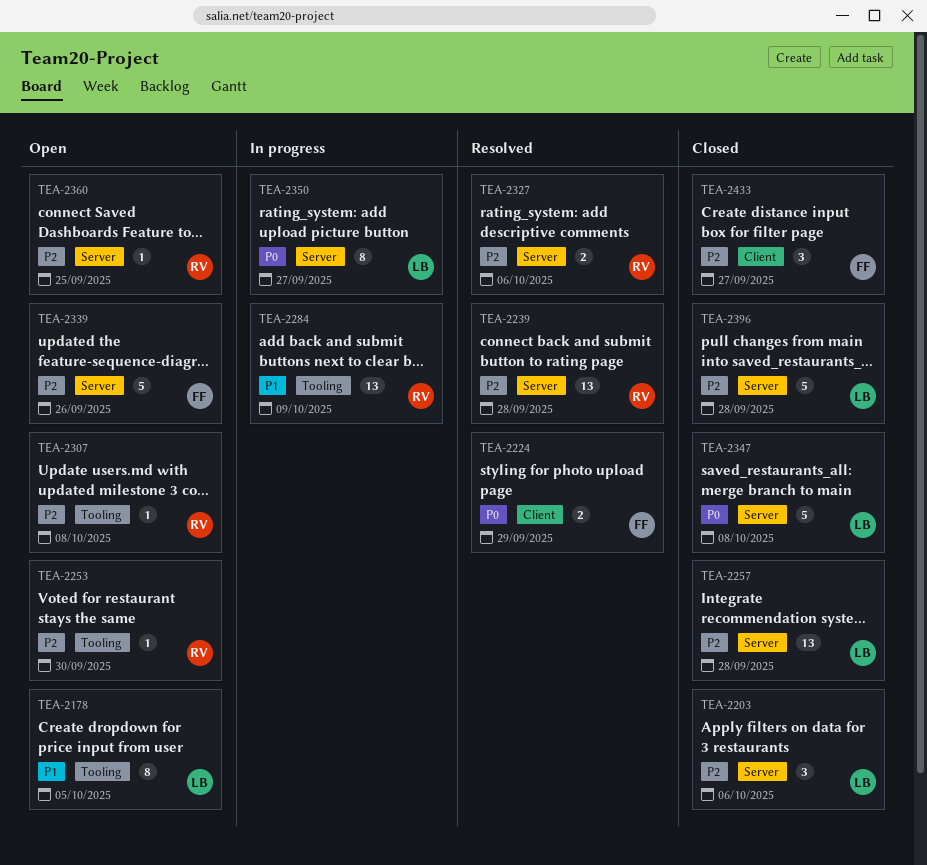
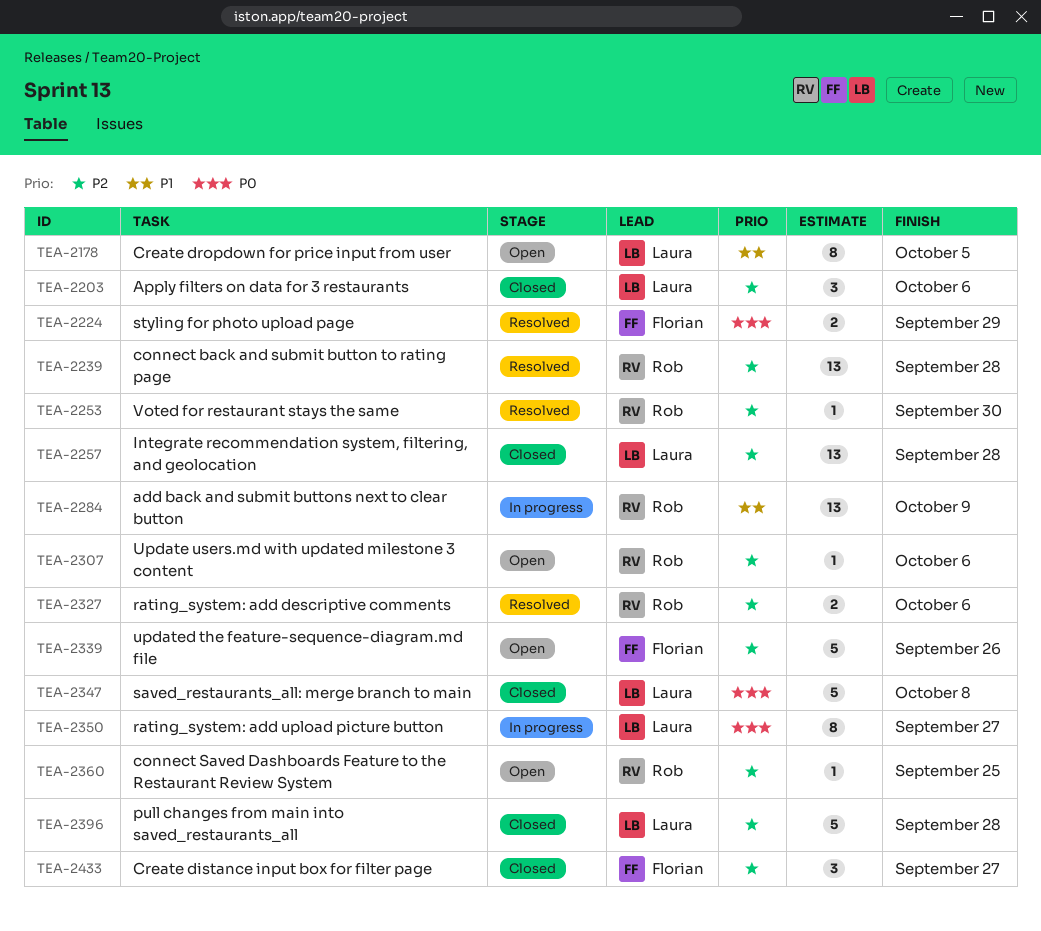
TEA-2253, status: Open -> Resolved
TEA-2307, due: Oct 8 -> Oct 6

